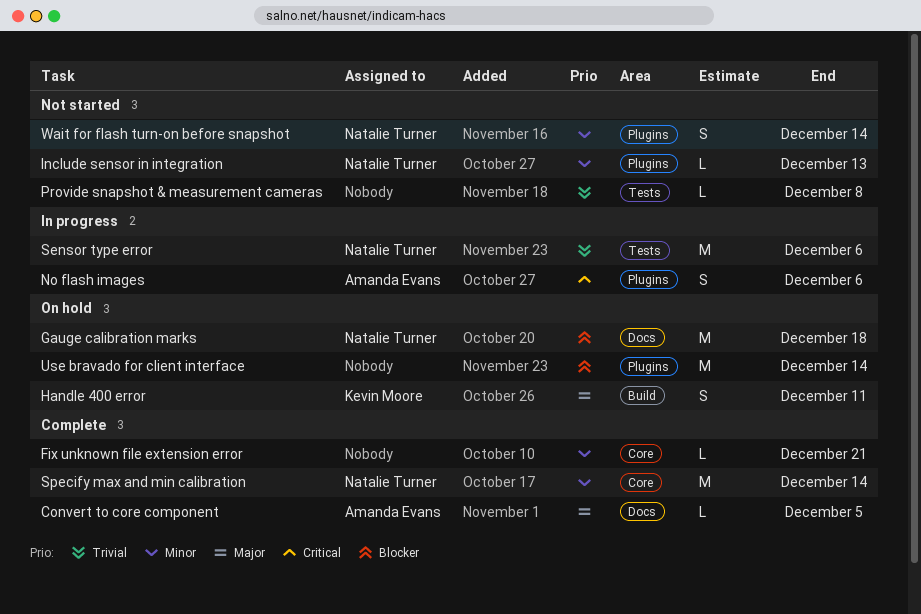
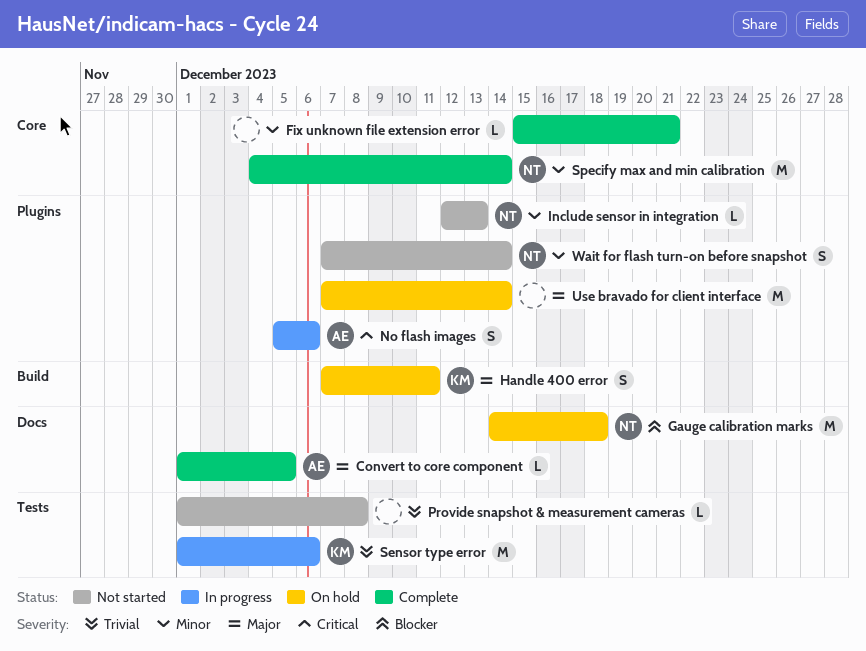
Sensor type error, owner: Natalie Turner -> Kevin Moore
Use bravado for client interface, priority: Blocker -> Major

